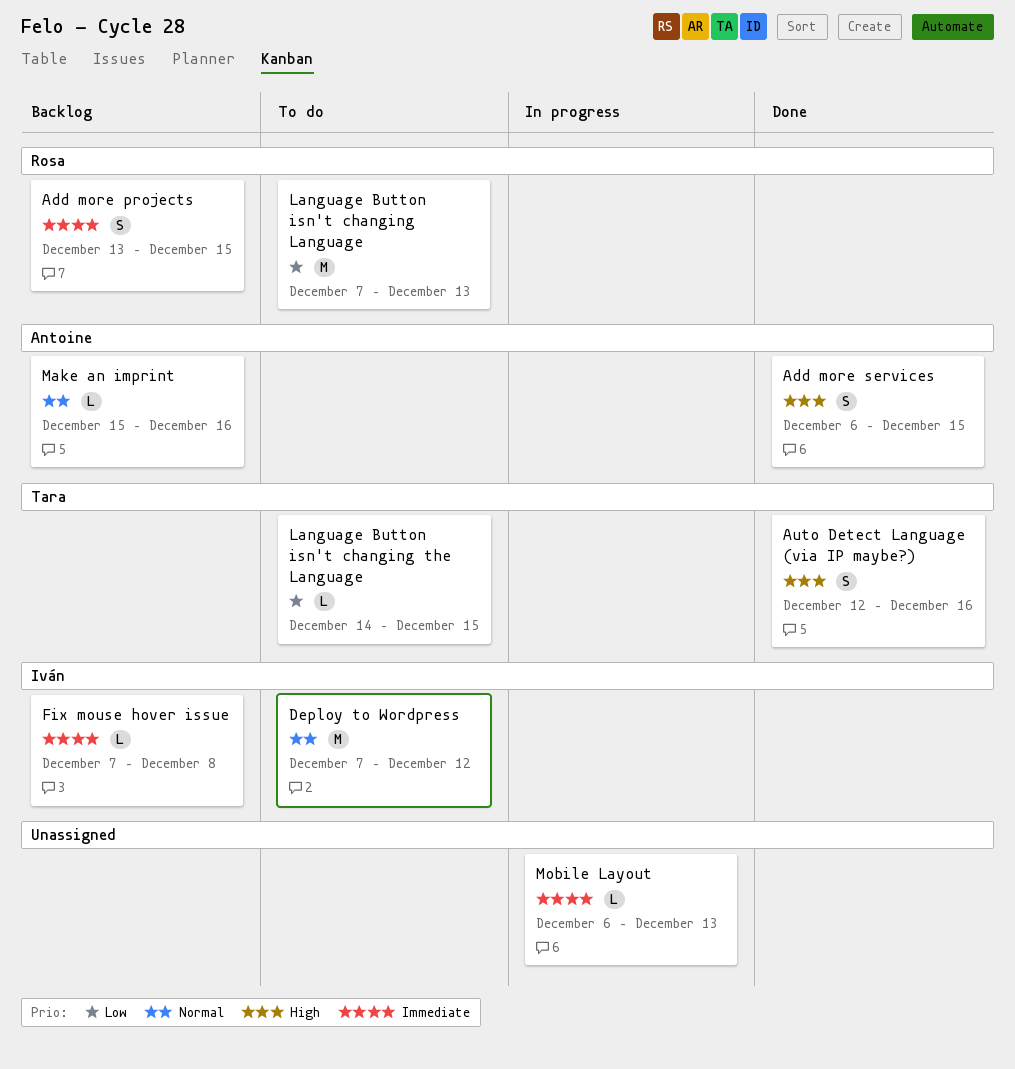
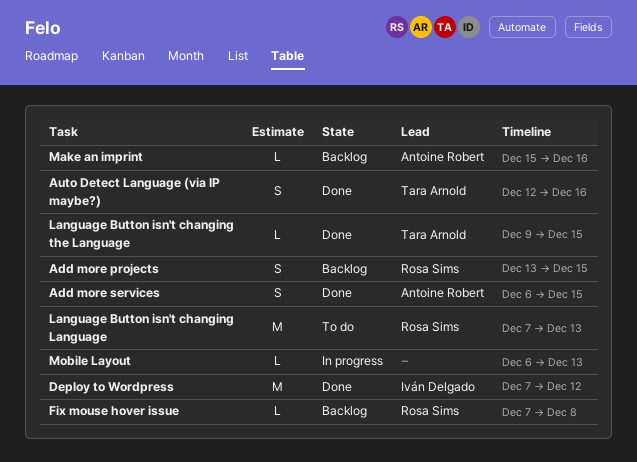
Deploy to Wordpress, status: To do -> Done
Fix mouse hover issue, owner: Iván Delgado -> Rosa Sims
Language Button isn't changing the Language, status: To do -> Done
Language Button isn't changing the Language, start: Dec 14 -> Dec 9

